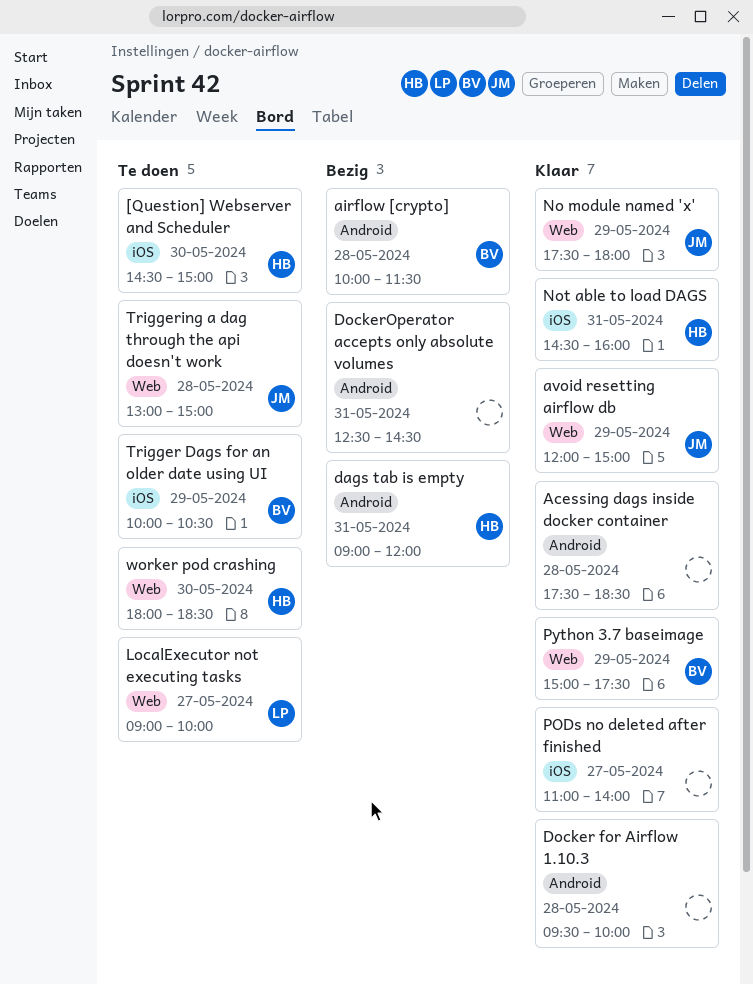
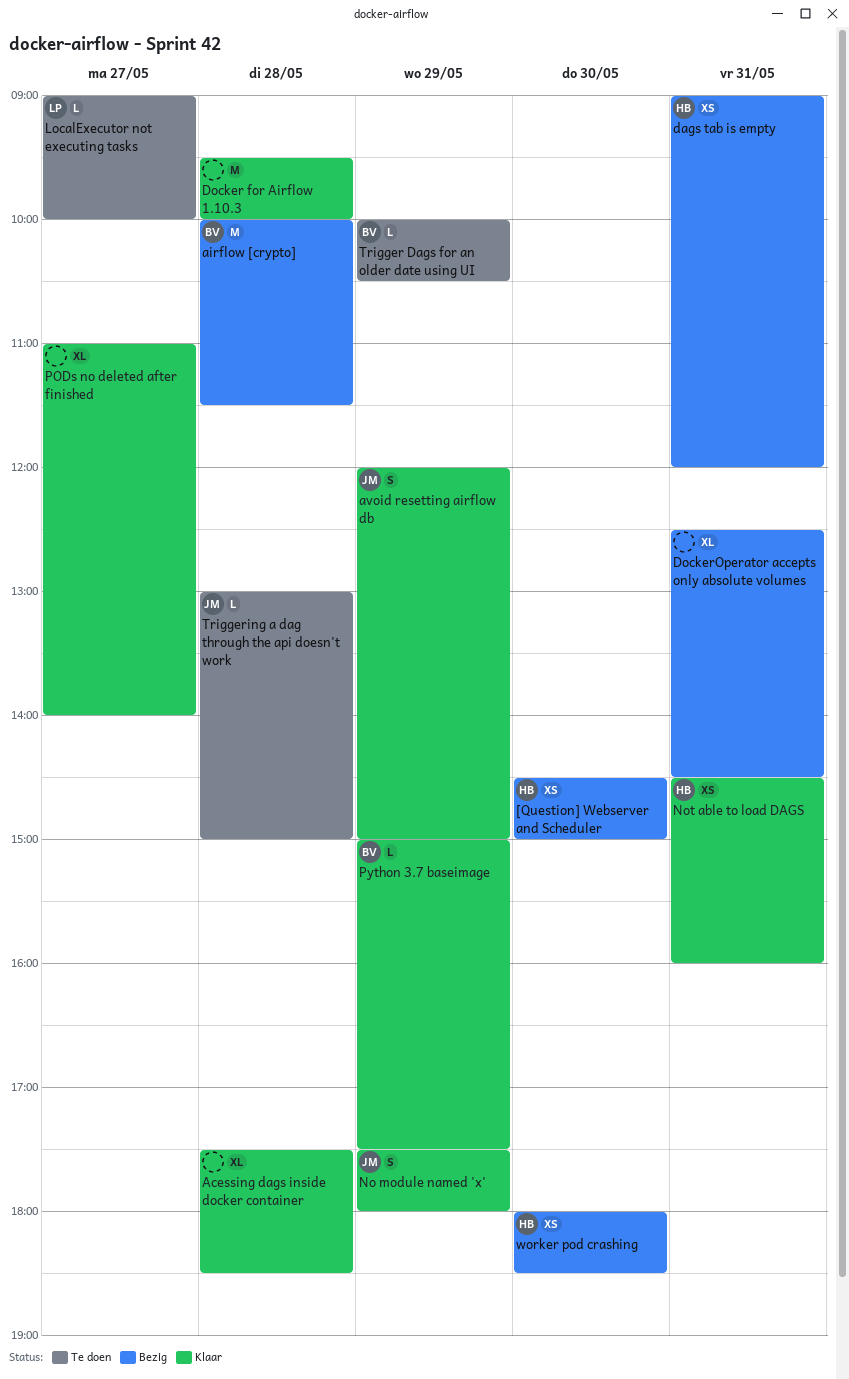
[Question] Webserver and Scheduler, status: Te doen -> Bezig
worker pod crashing, status: Te doen -> Bezig

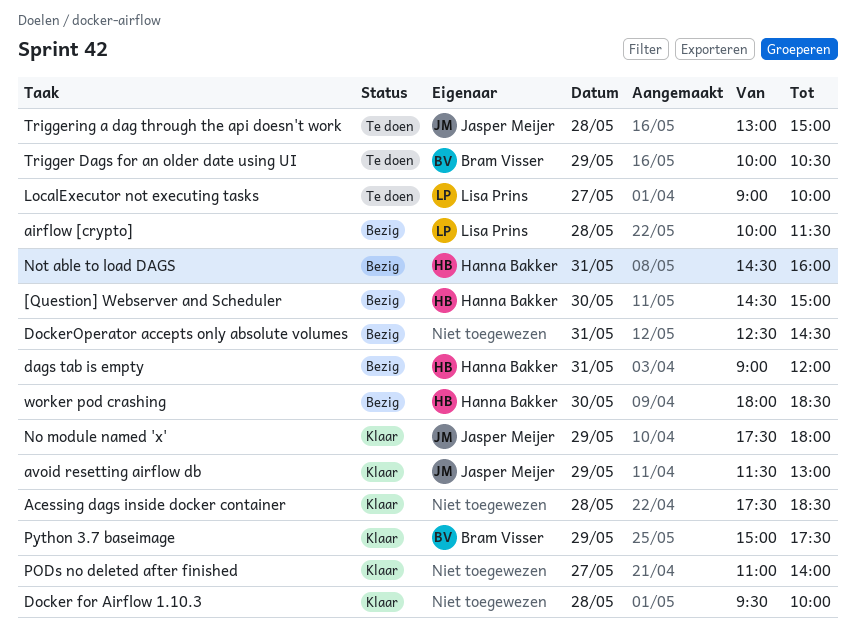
airflow [crypto], owner: Bram Visser -> Lisa Prins
avoid resetting airflow db, begins: 12:00 -> 11:30
avoid resetting airflow db, ends: 15:00 -> 13:00
Not able to load DAGS, status: Klaar -> Bezig

